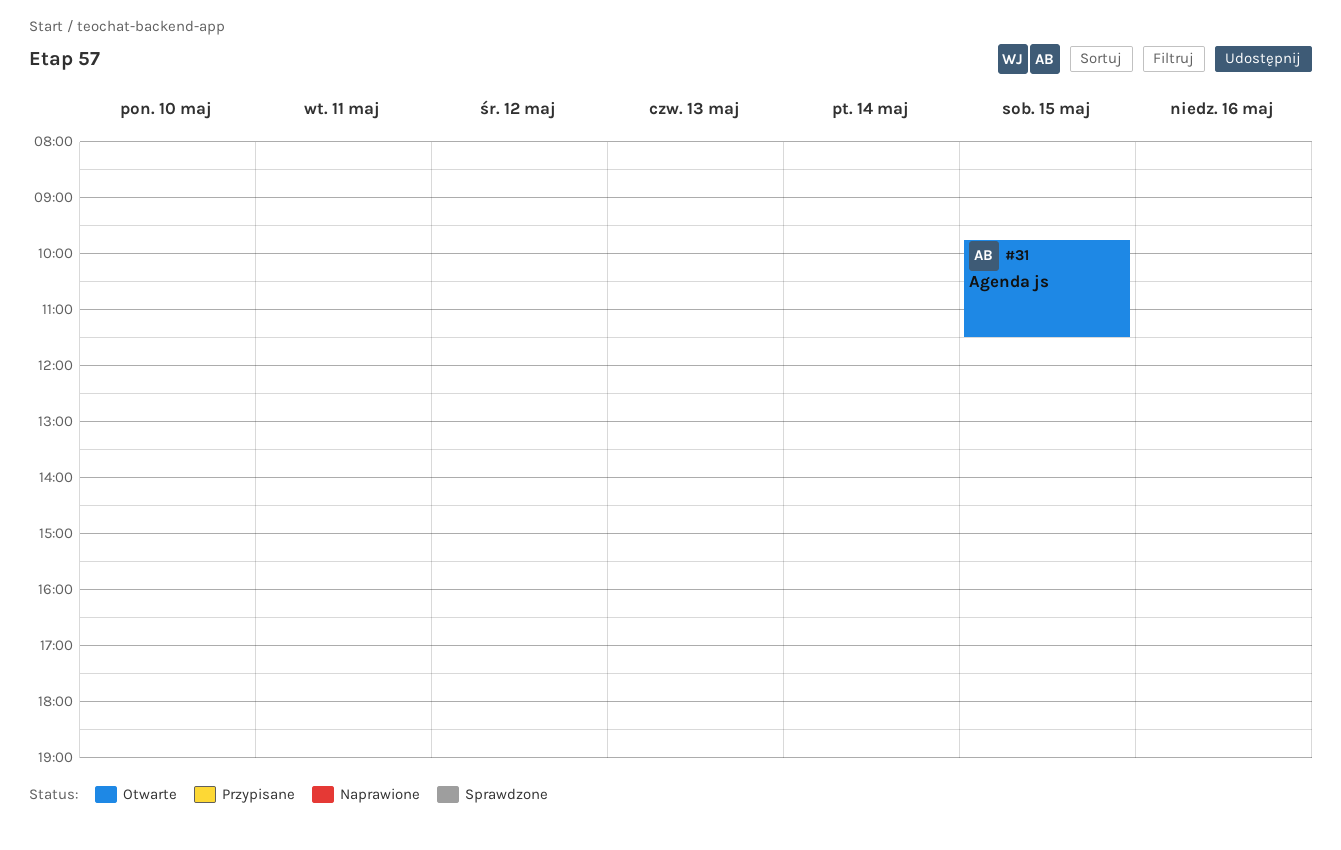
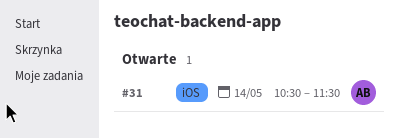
#31, day: May 15 -> May 14
#31, begins: 09:45 -> 10:30

